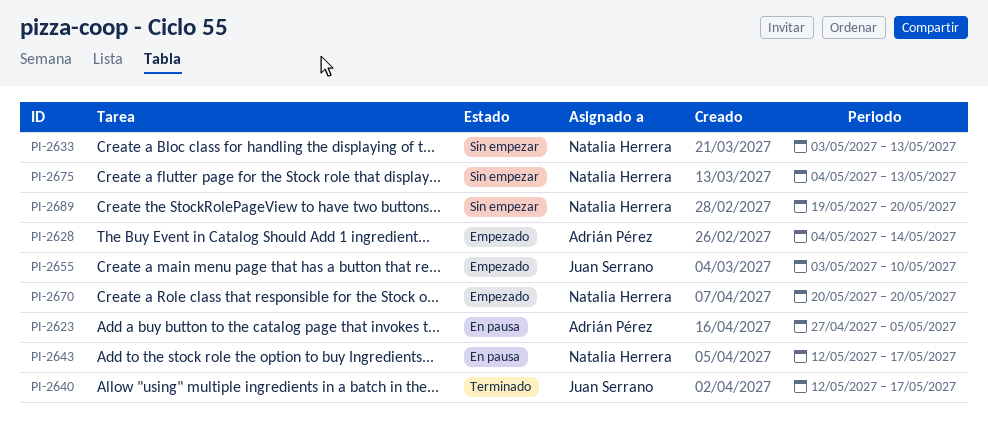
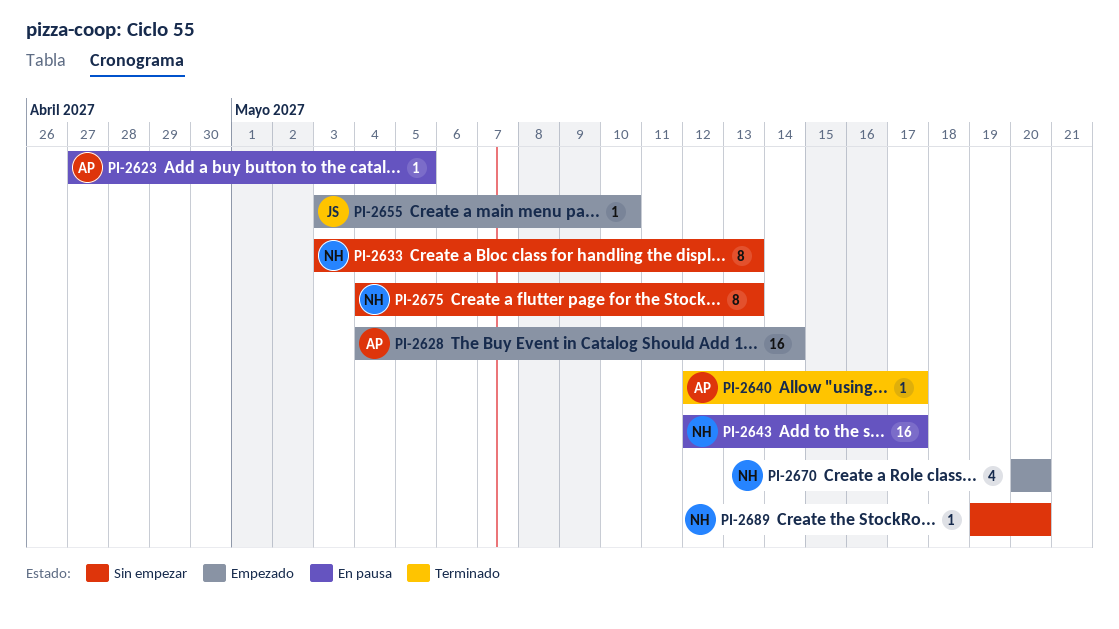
PI-2640, owner: Juan Serrano -> Adrián Pérez

